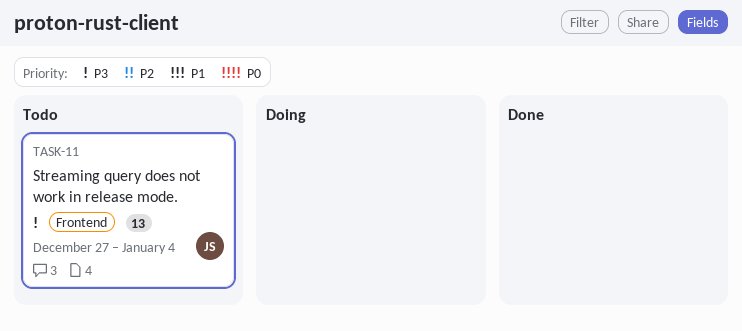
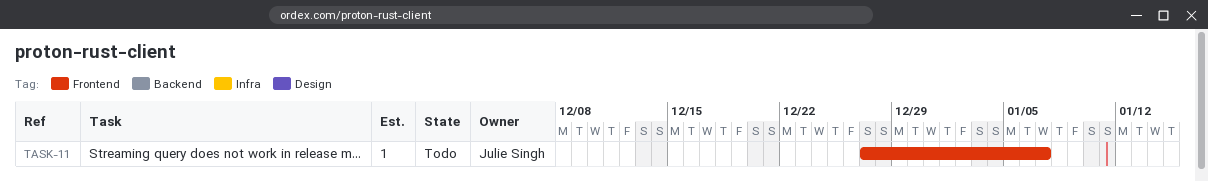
TASK-11, estimate: 13 -> 1
TASK-11, due: Jan 4 -> Jan 7

